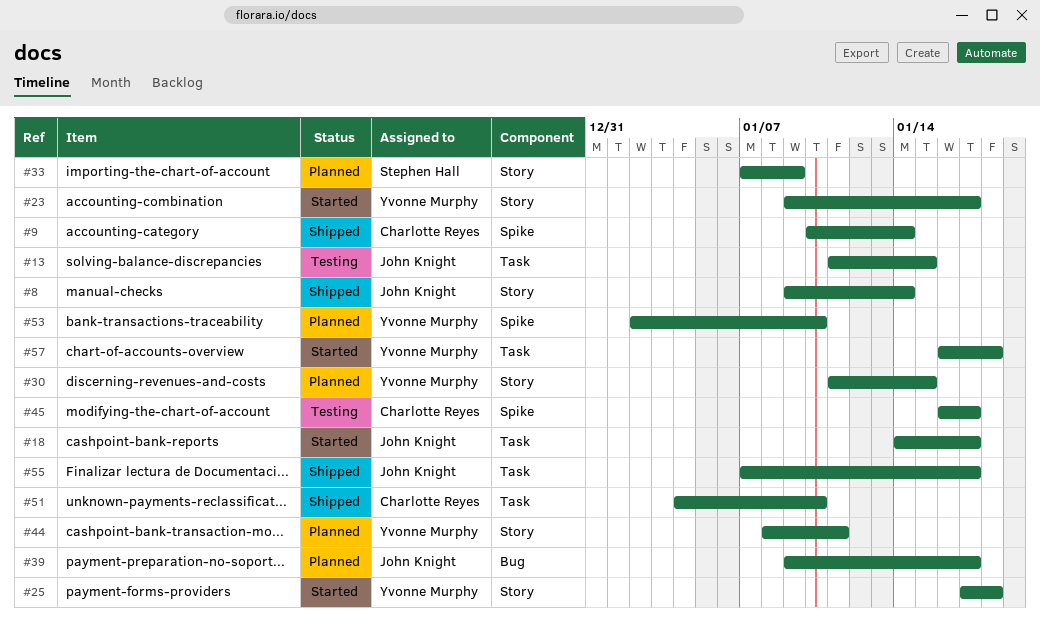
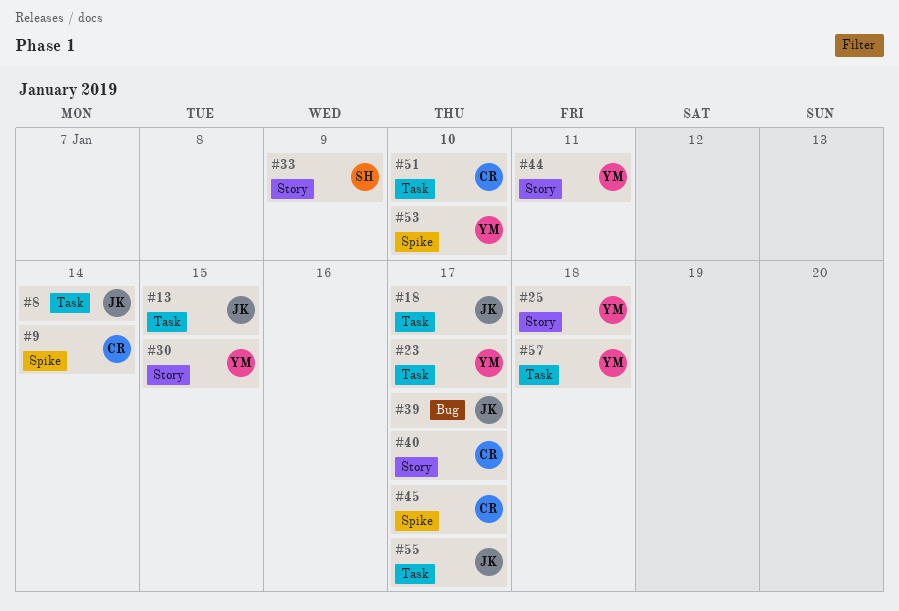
#8, label: Story -> Task
#23, label: Story -> Task
#40: none -> present

